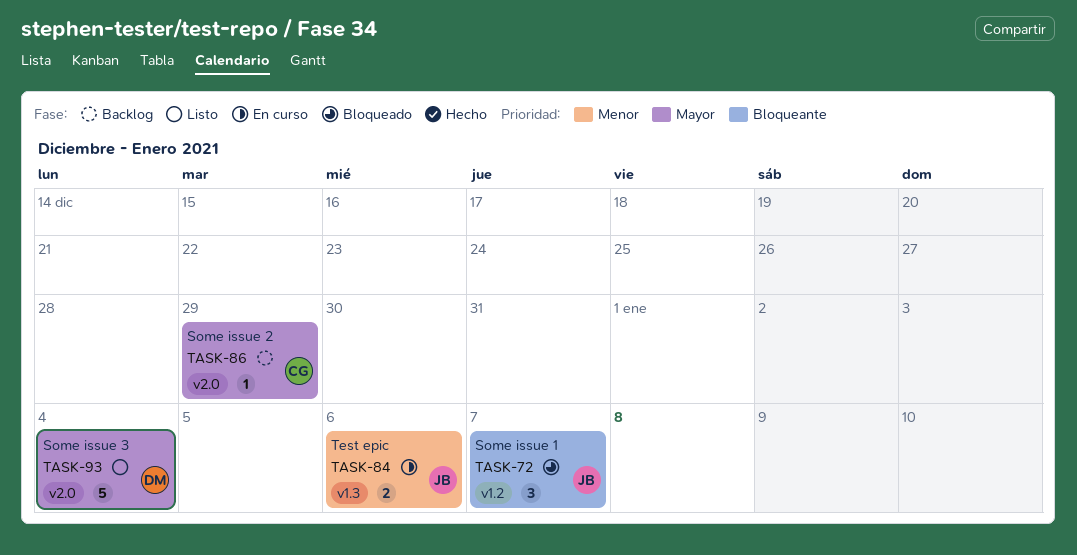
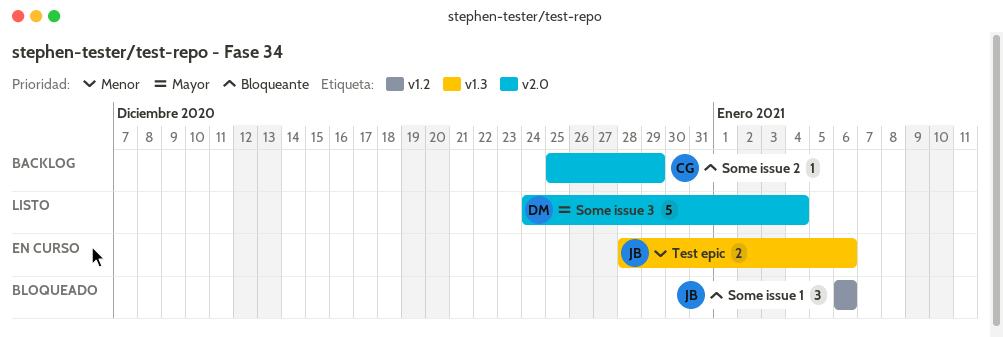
Some issue 1, due: Jan 7 -> Jan 6
Some issue 2, priority: Mayor -> Bloqueante

